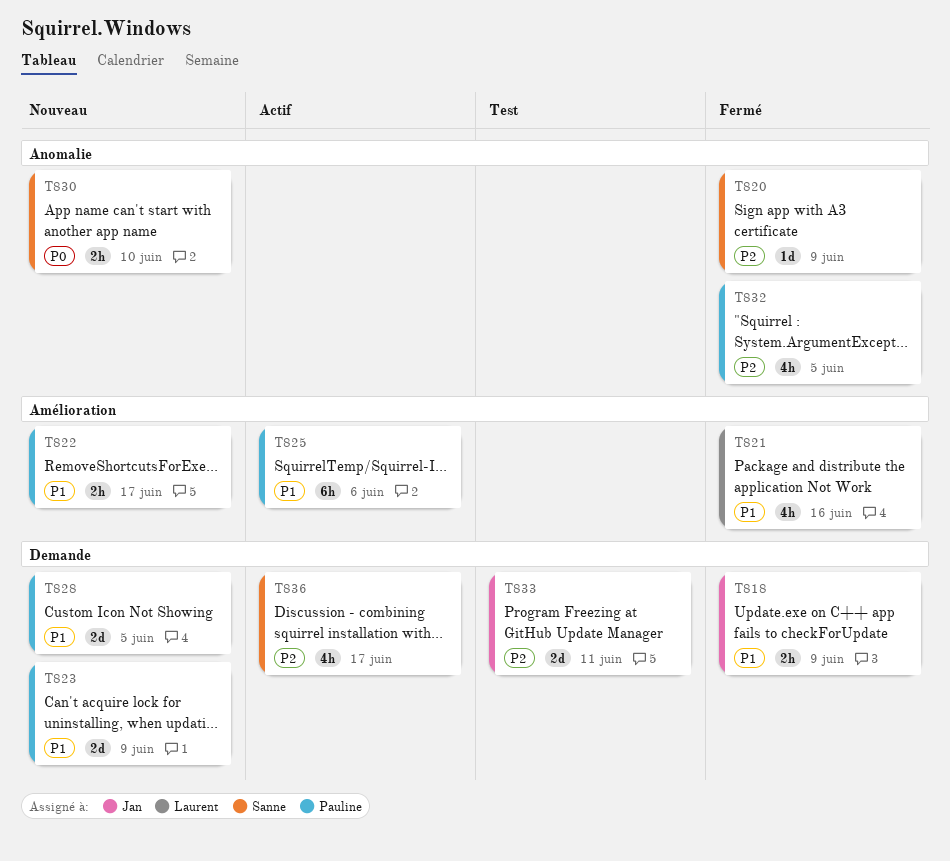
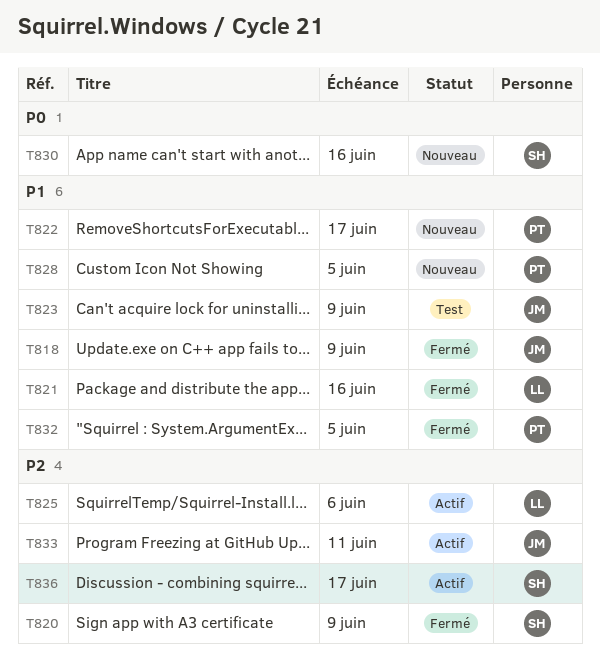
T823, status: Nouveau -> Test
T823, owner: Pauline -> Jan
T825, owner: Pauline -> Laurent
T825, priority: P1 -> P2
T830, due: Jun 10 -> Jun 16
T832, priority: P2 -> P1
T833, status: Test -> Actif

